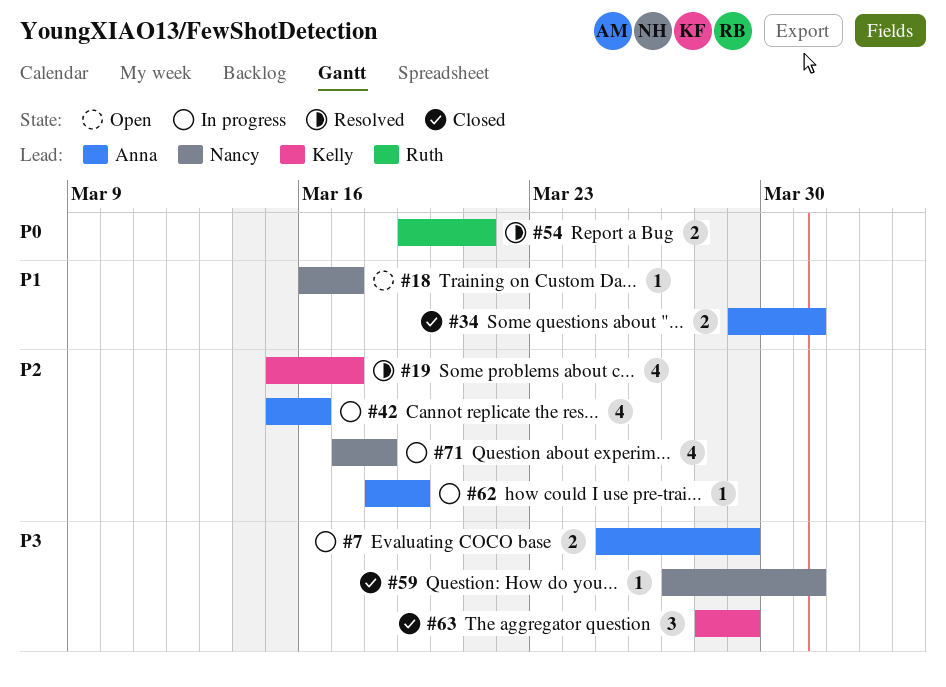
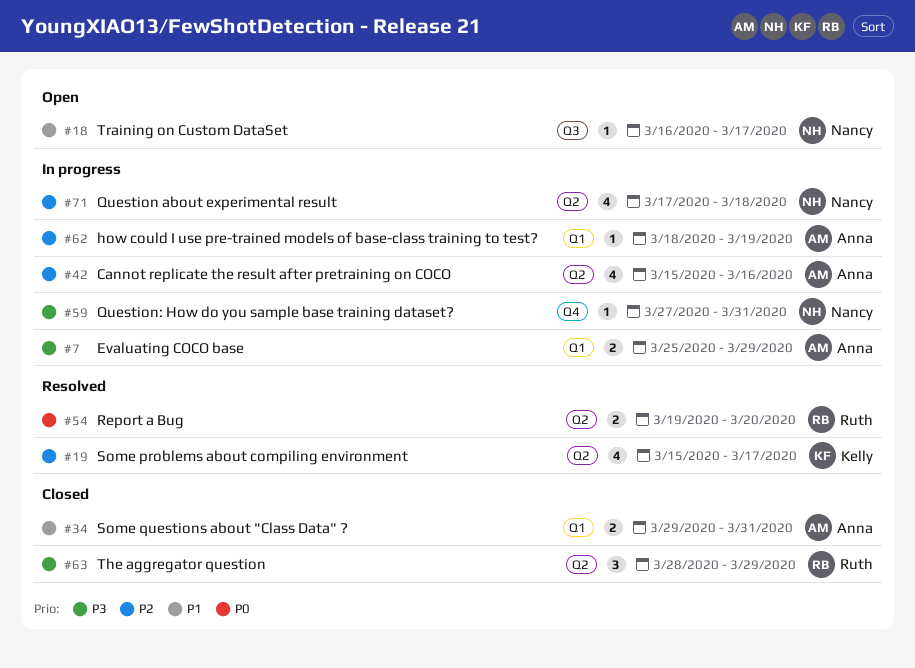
#54, due: Mar 21 -> Mar 20
#59, status: Closed -> In progress
#63, owner: Kelly -> Ruth

